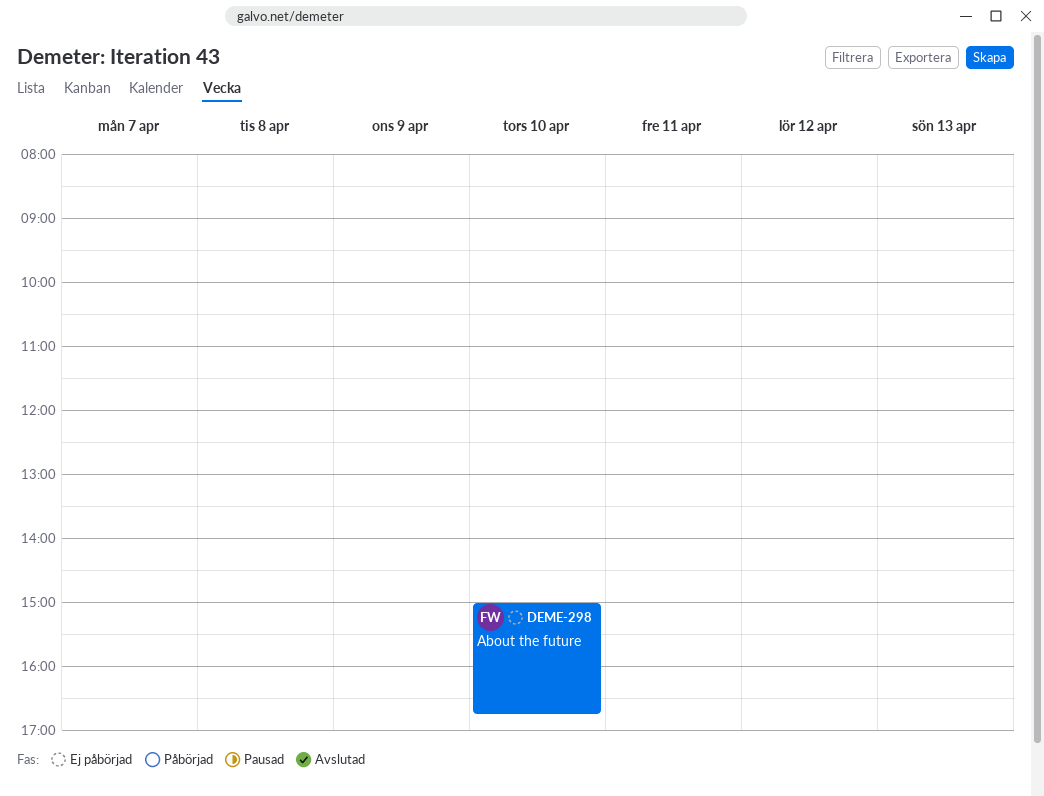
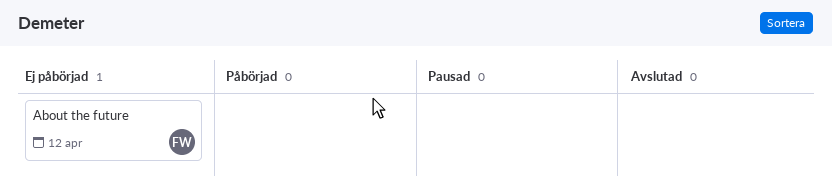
About the future, day: Apr 10 -> Apr 12

